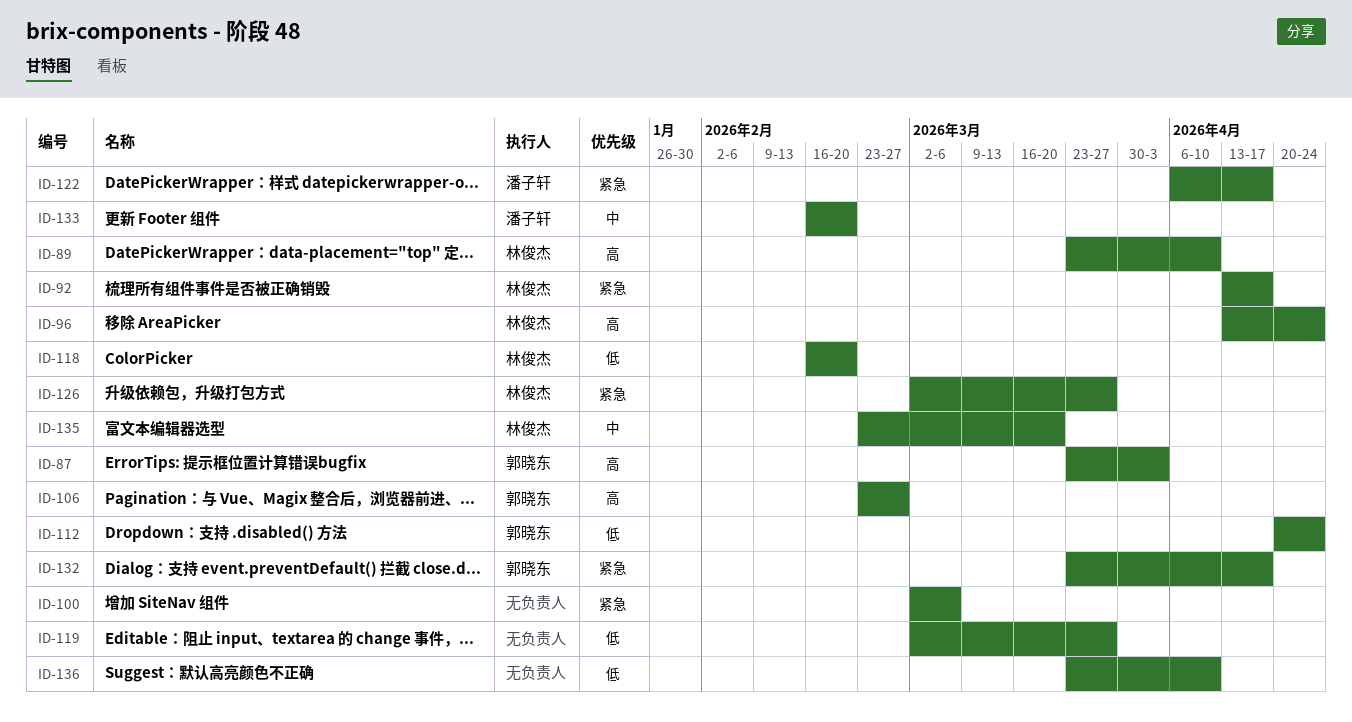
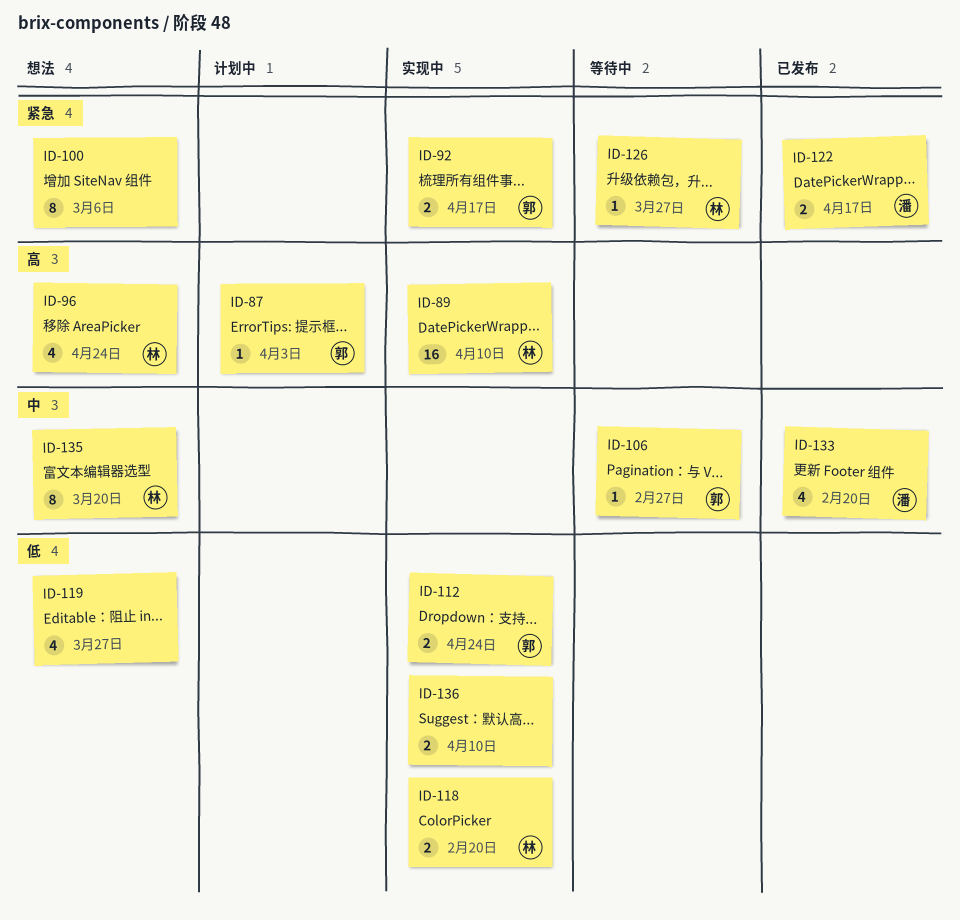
ID-92, owner: 林俊杰 -> 郭晓东
ID-106, priority: 高 -> 中
ID-132: present -> none

